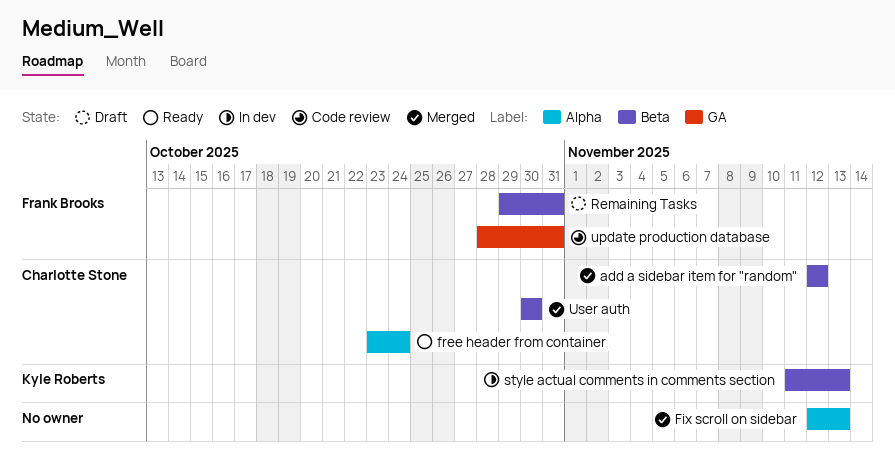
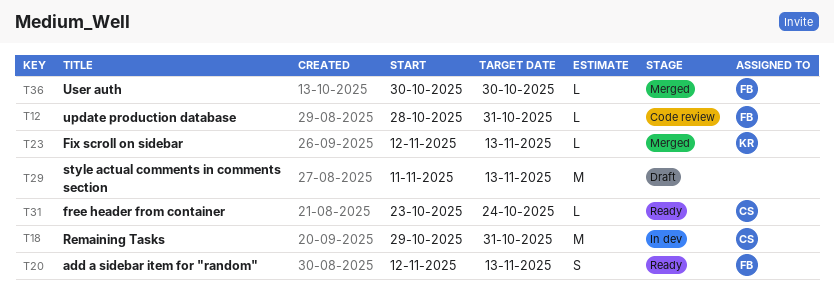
add a sidebar item for "random", status: Merged -> Ready
add a sidebar item for "random", owner: Charlotte Stone -> Frank Brooks
add a sidebar item for "random", due: Nov 12 -> Nov 13
Fix scroll on sidebar, owner: none -> Kyle Roberts
Remaining Tasks, status: Draft -> In dev
Remaining Tasks, owner: Frank Brooks -> Charlotte Stone
style actual comments in comments section, status: In dev -> Draft
style actual comments in comments section, owner: Kyle Roberts -> none
User auth, owner: Charlotte Stone -> Frank Brooks

